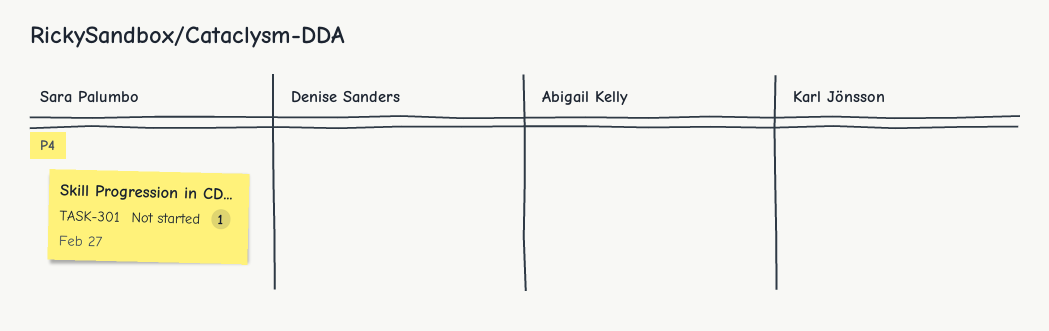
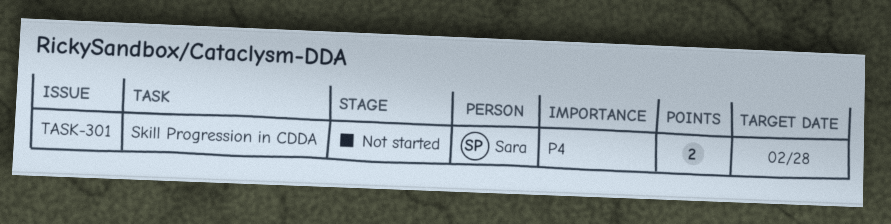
TASK-301, estimate: 1 -> 2
TASK-301, due: Feb 27 -> Feb 28

